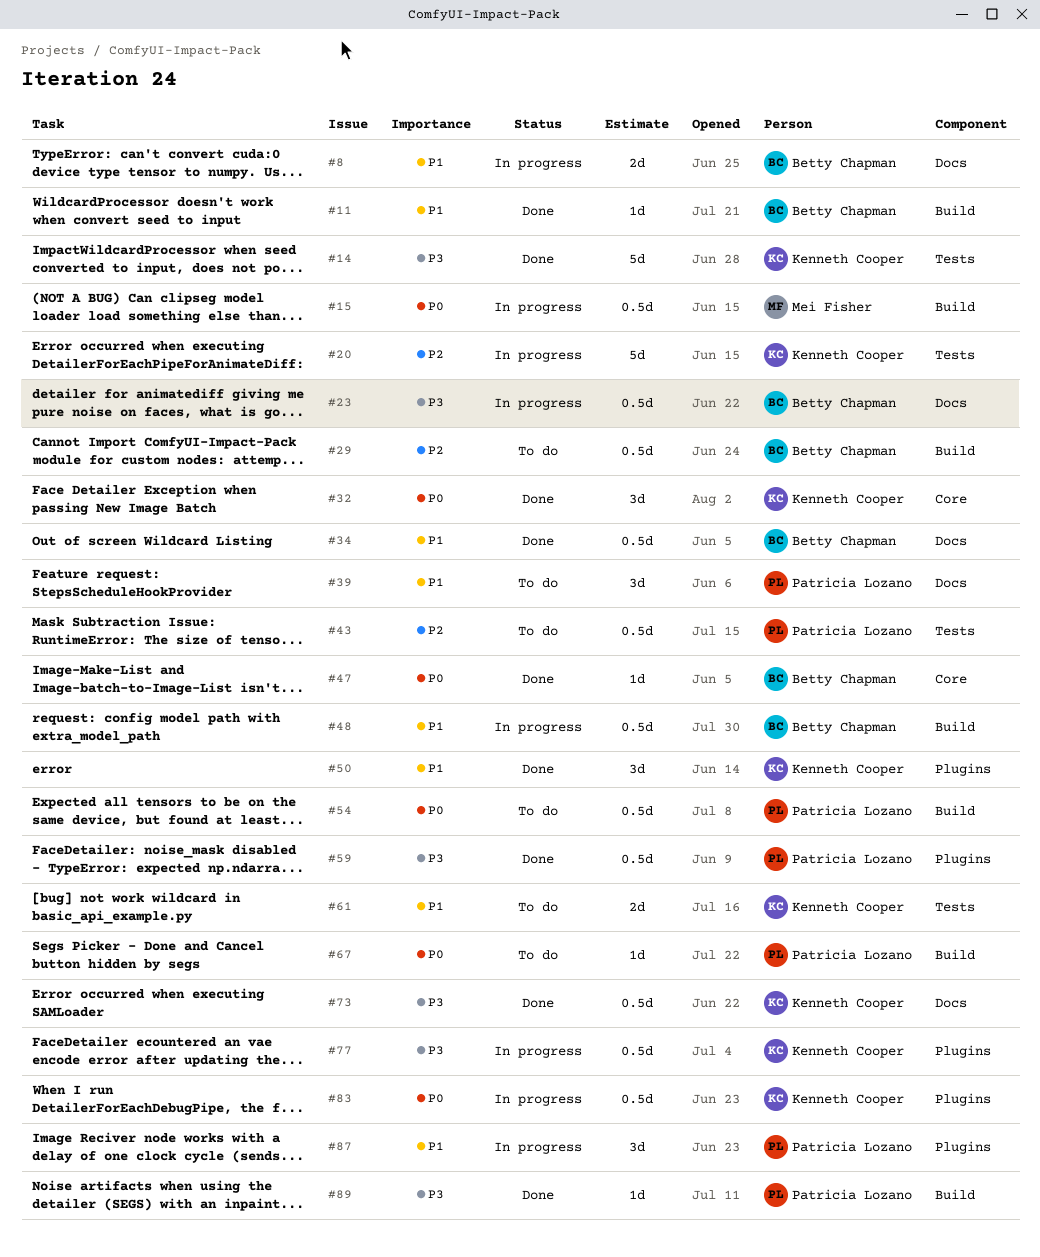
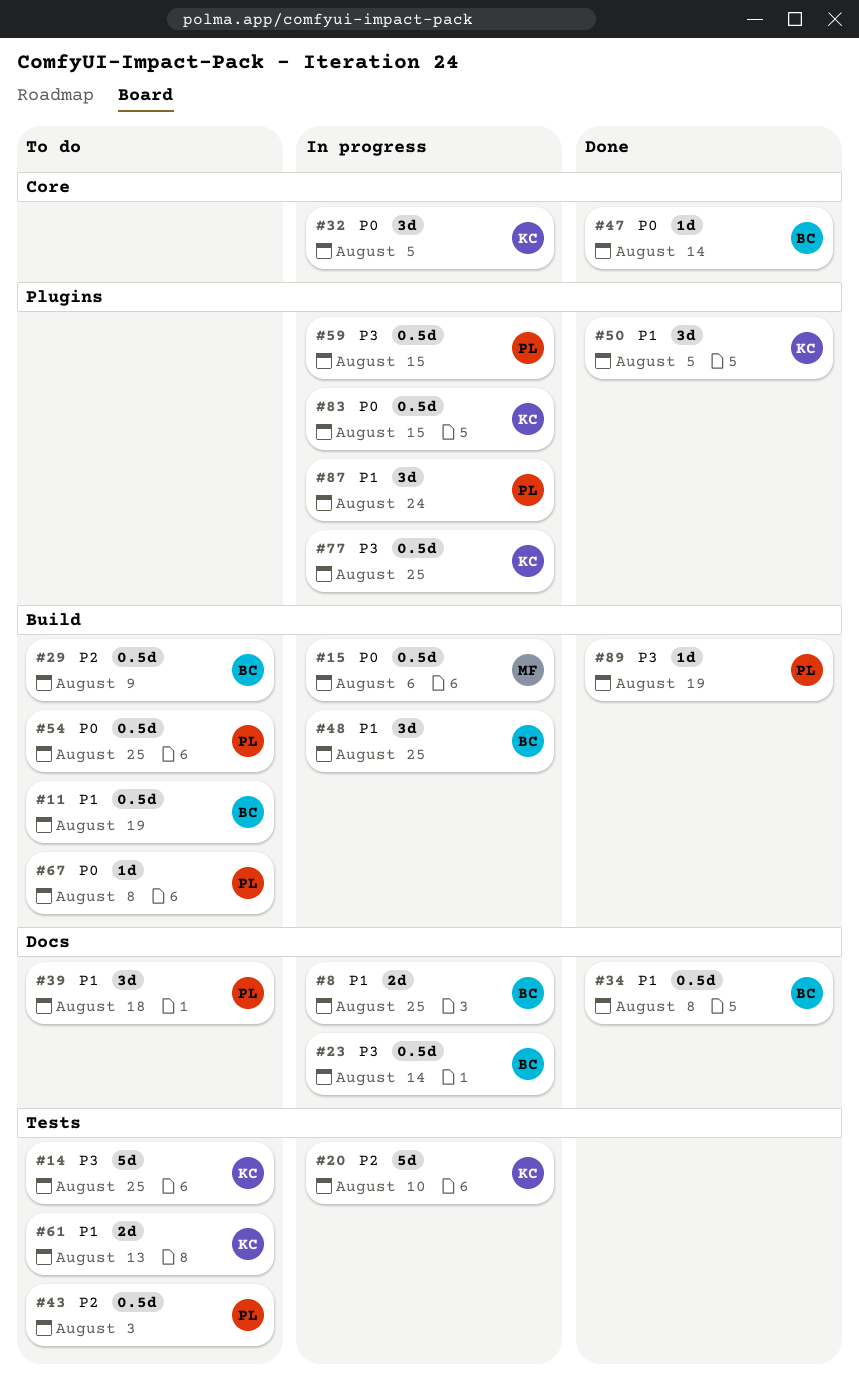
#11, status: Done -> To do
#11, estimate: 1d -> 0.5d
#14, status: Done -> To do
#32, status: Done -> In progress
#48, estimate: 0.5d -> 3d
#59, status: Done -> In progress
#73: present -> none

